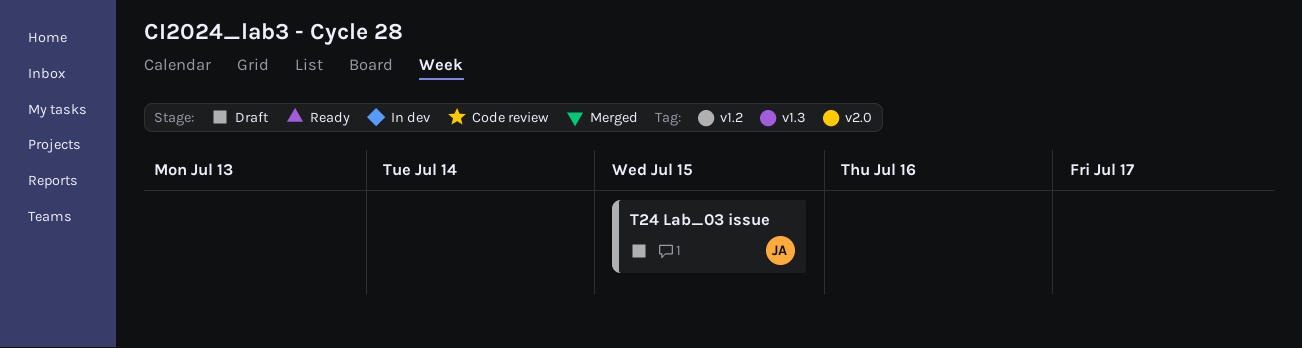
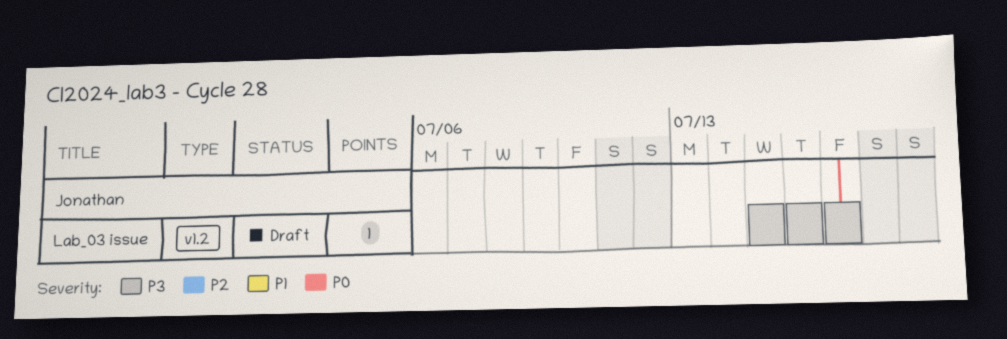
Lab_03 issue, due: Jul 15 -> Jul 17

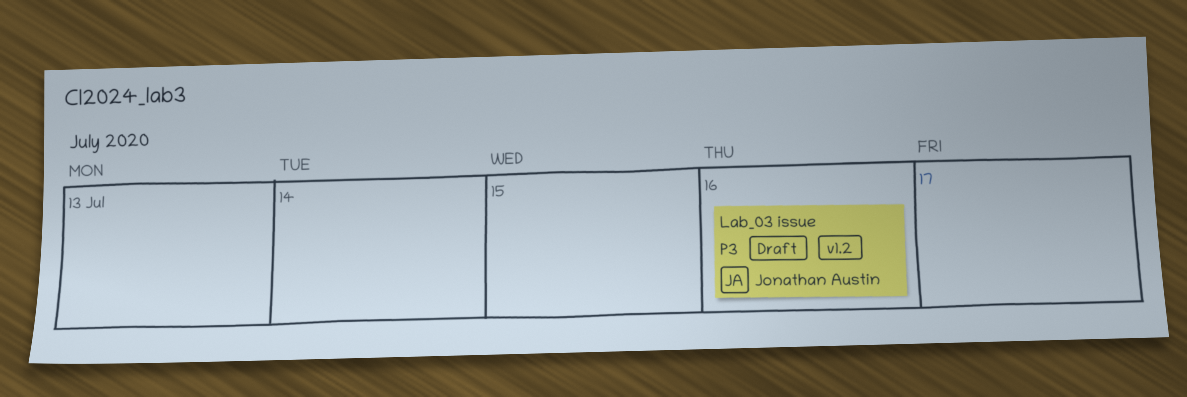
Lab_03 issue, due: Jul 17 -> Jul 16

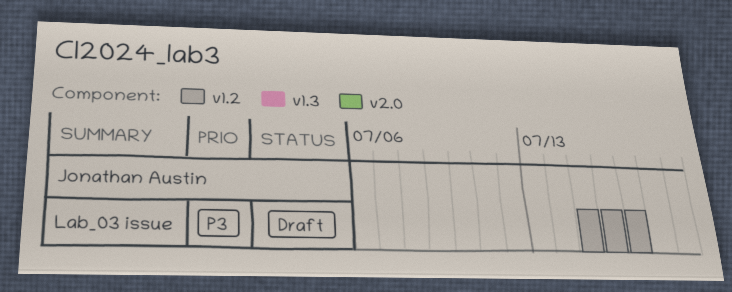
Lab_03 issue, due: Jul 16 -> Jul 17

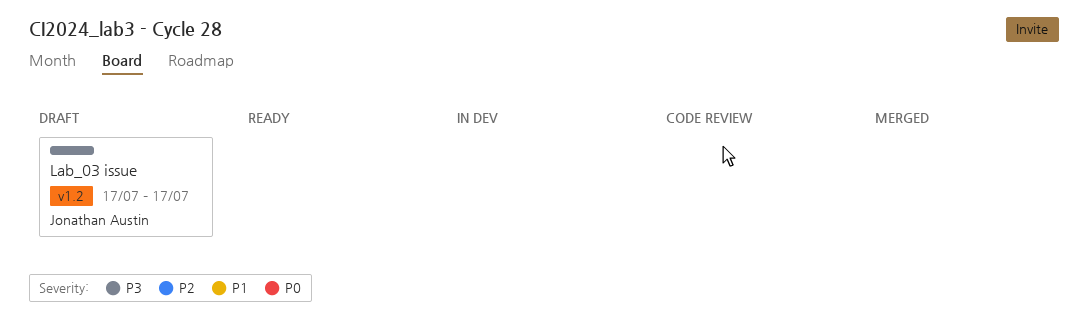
Lab_03 issue, start: Jul 15 -> Jul 17

